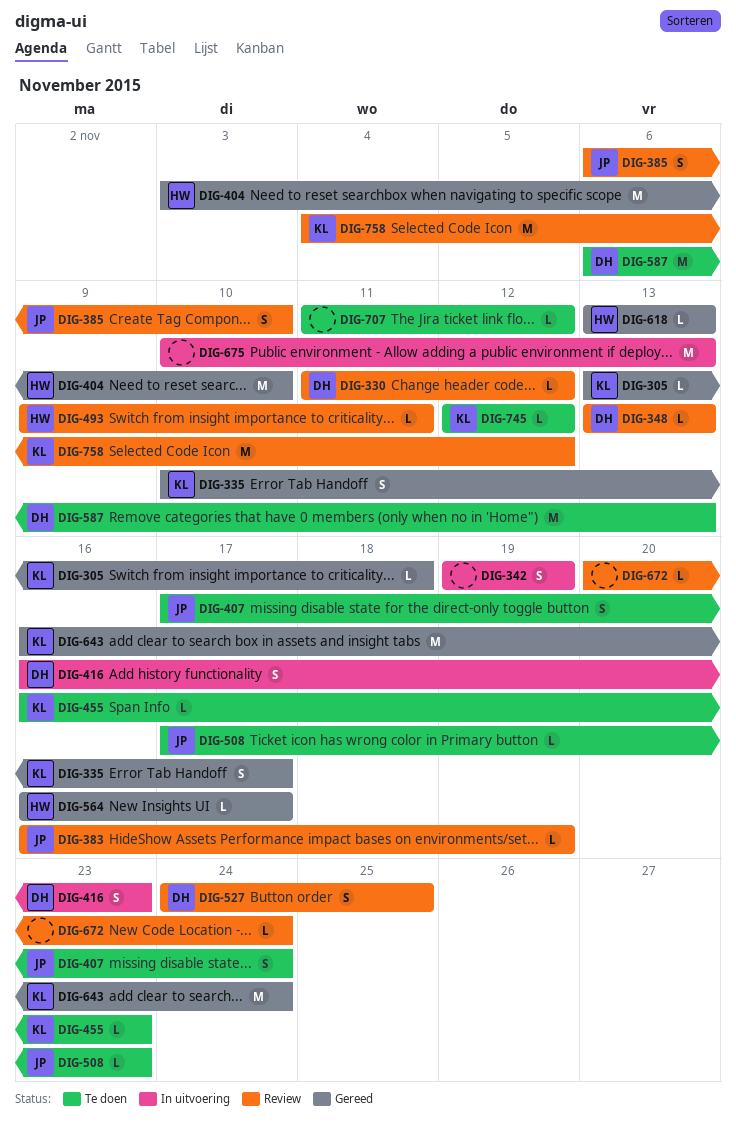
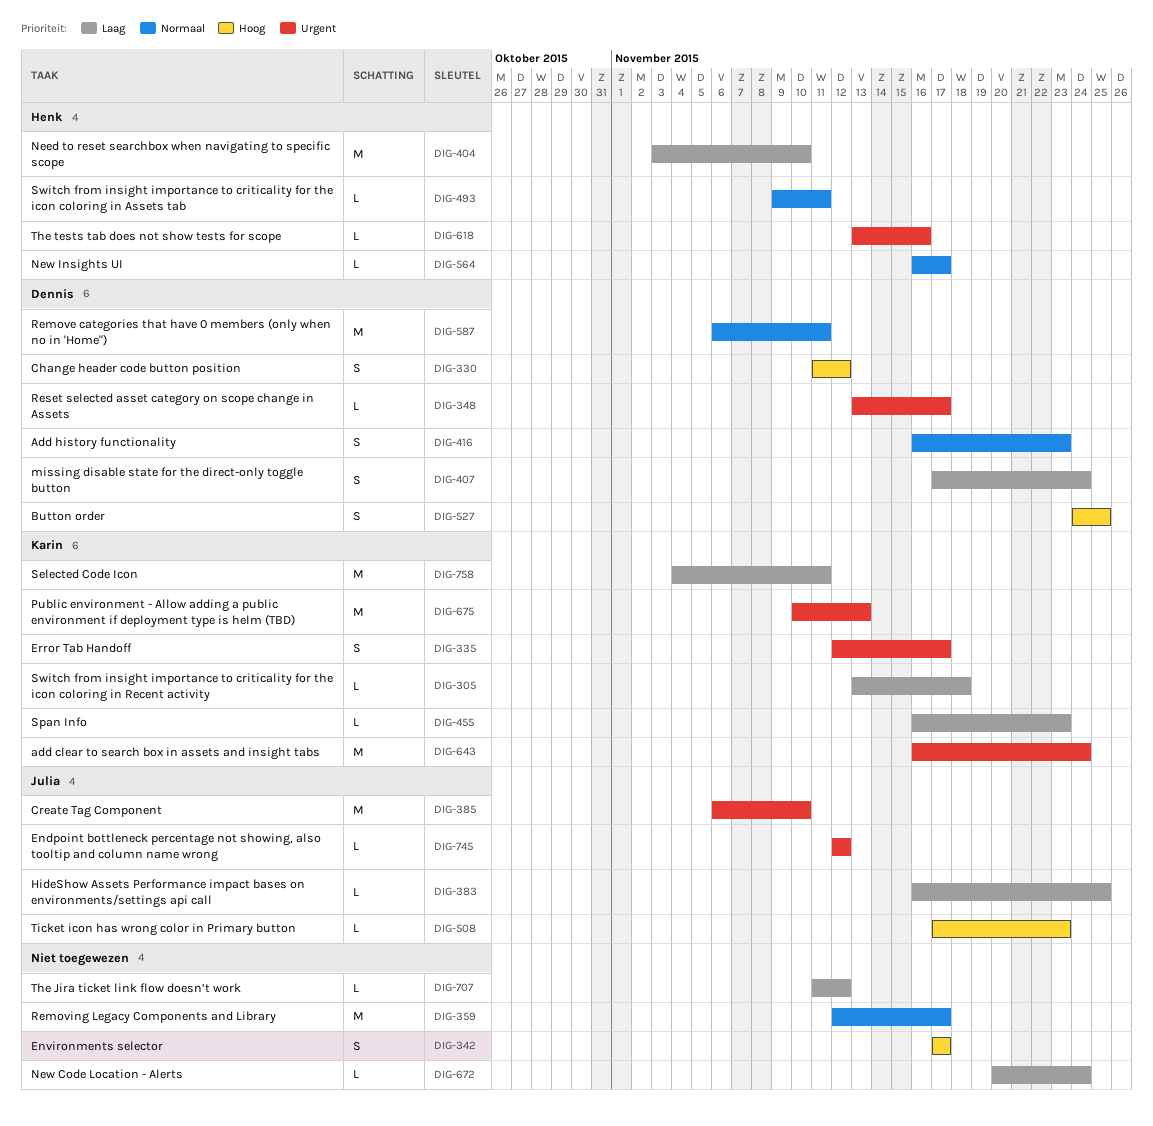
DIG-330, estimate: L -> S
DIG-335, start: Nov 10 -> Nov 12
DIG-342, start: Nov 19 -> Nov 17
DIG-342, due: Nov 19 -> Nov 17
DIG-348, due: Nov 13 -> Nov 17
DIG-359: none -> present
DIG-383, due: Nov 19 -> Nov 25
DIG-385, estimate: S -> M
DIG-407, owner: Julia -> Dennis
DIG-587, due: Nov 13 -> Nov 11
DIG-618, due: Nov 13 -> Nov 16
DIG-675, owner: none -> Karin
DIG-745, owner: Karin -> Julia
DIG-758, due: Nov 12 -> Nov 11

